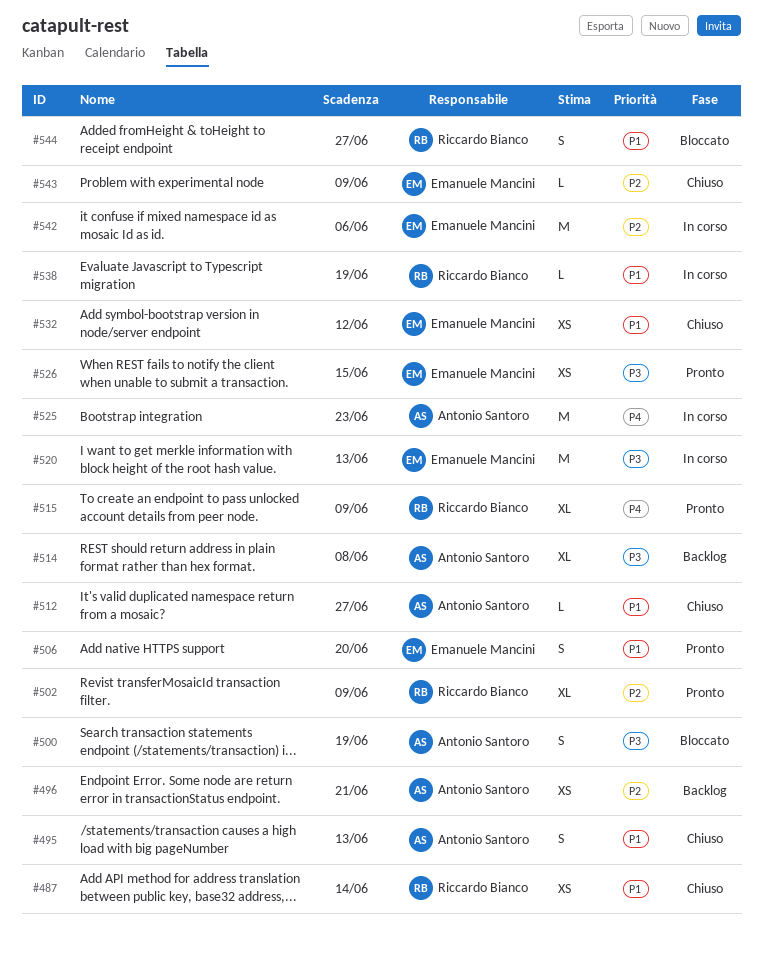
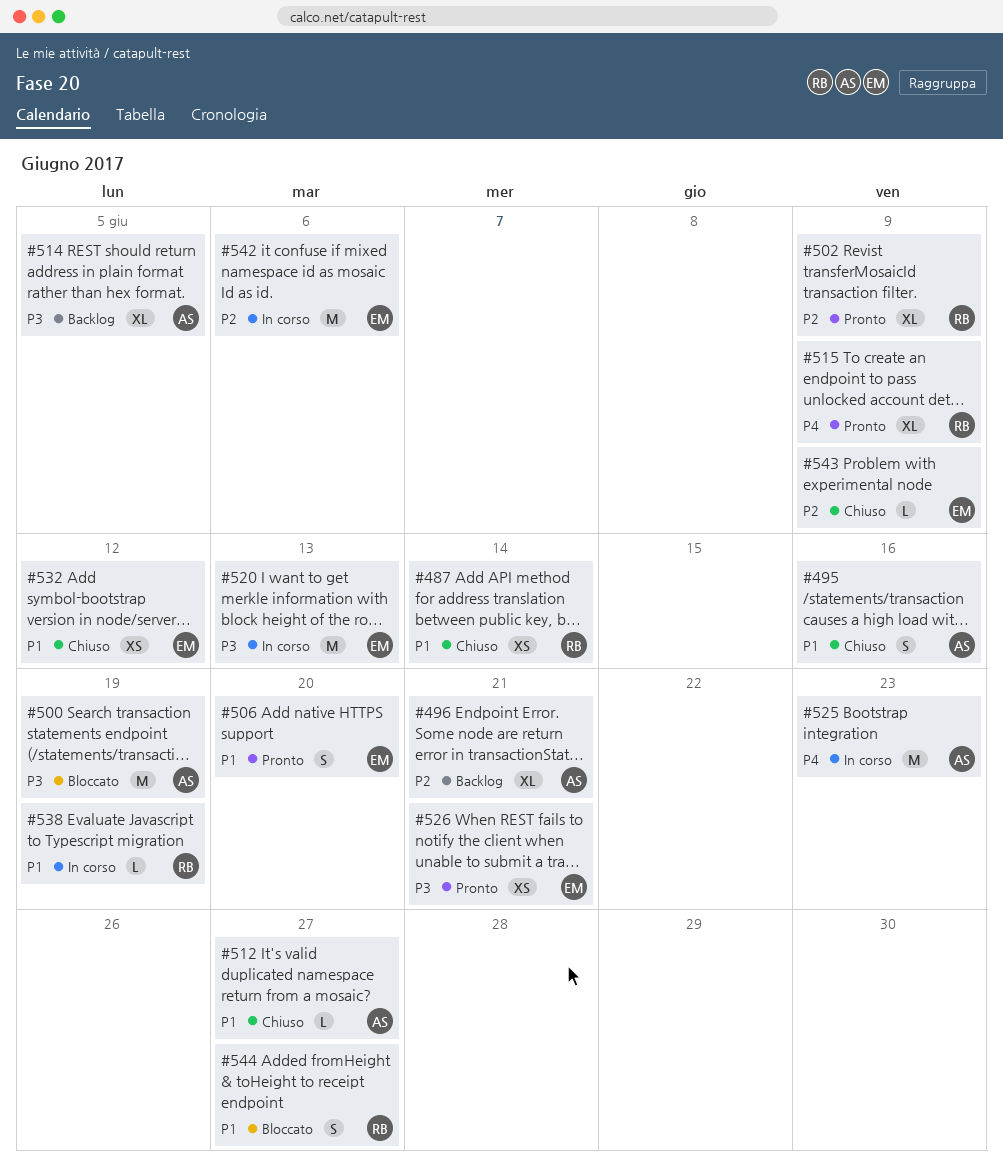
#495, due: Jun 13 -> Jun 16
#496, estimate: XS -> XL
#500, estimate: S -> M
#514, due: Jun 8 -> Jun 5
#526, due: Jun 15 -> Jun 21

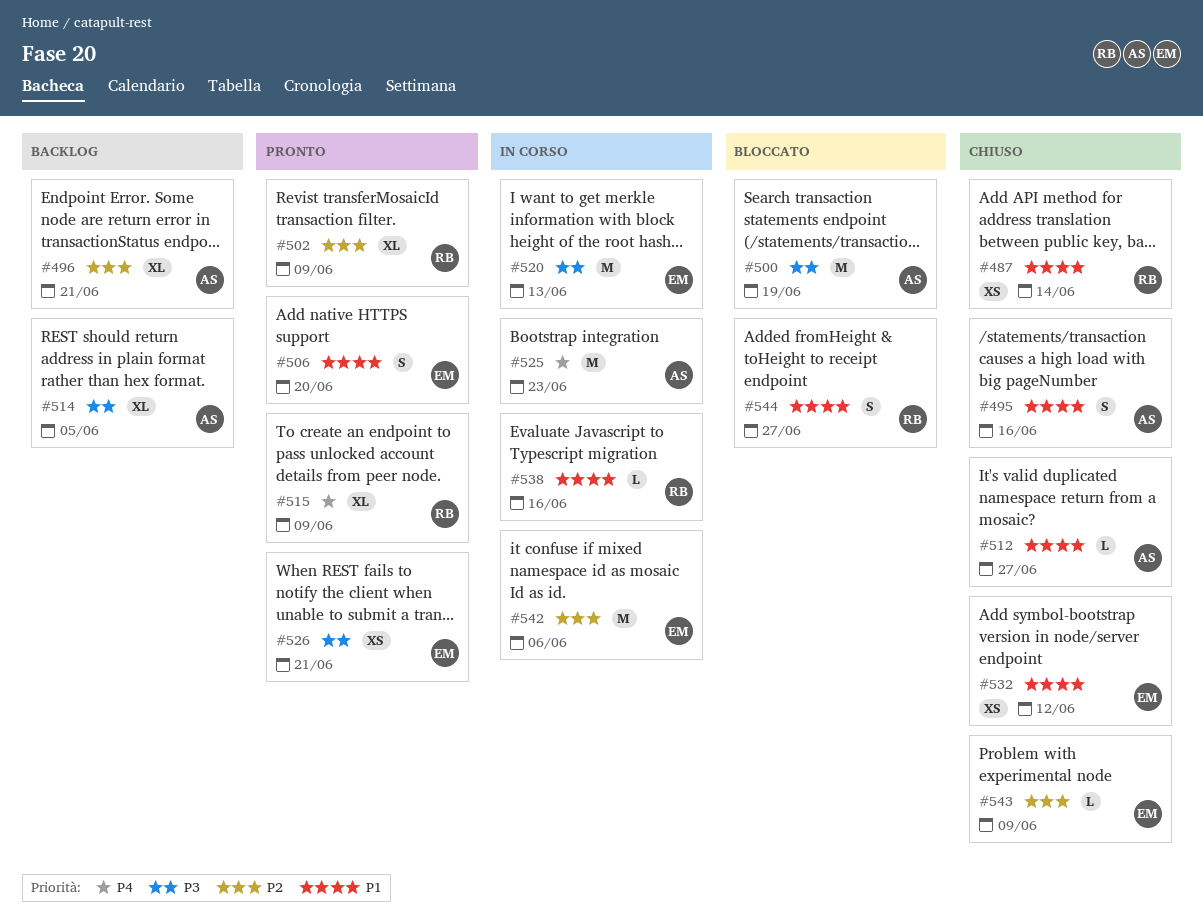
#538, due: Jun 19 -> Jun 16

